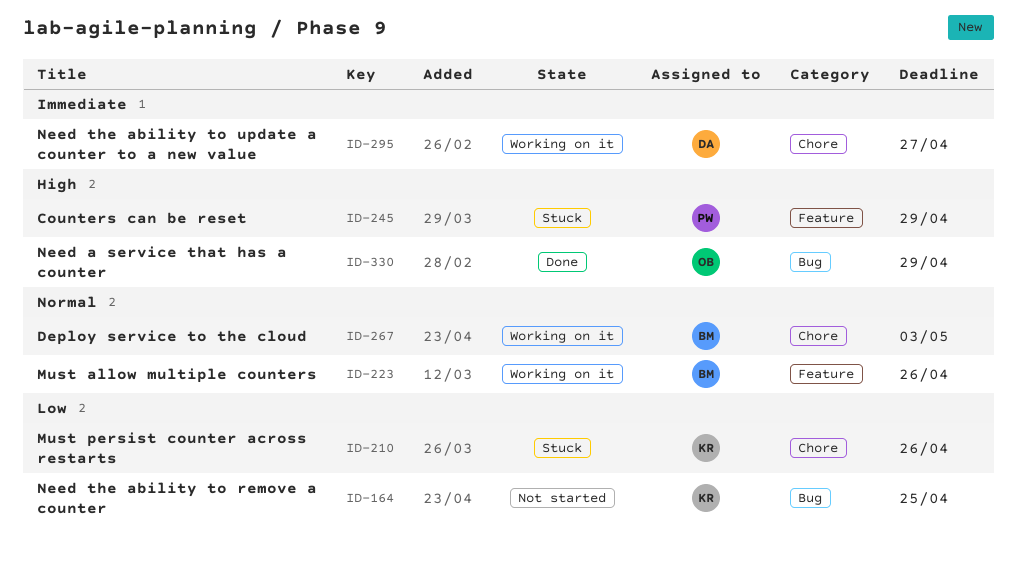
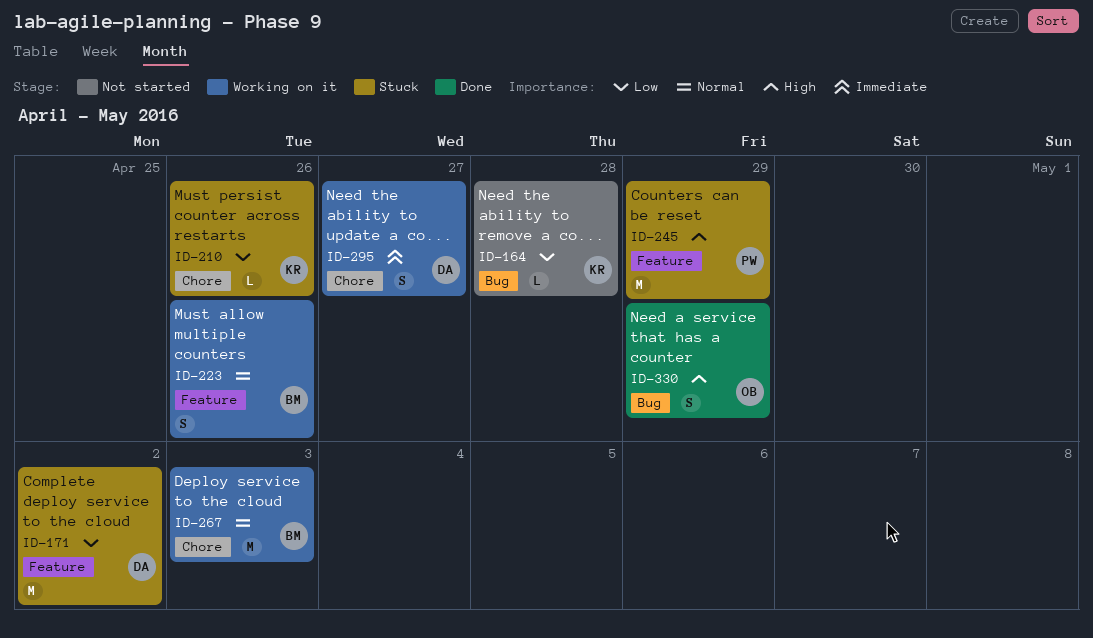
ID-164, due: Apr 25 -> Apr 28
ID-171: none -> present

